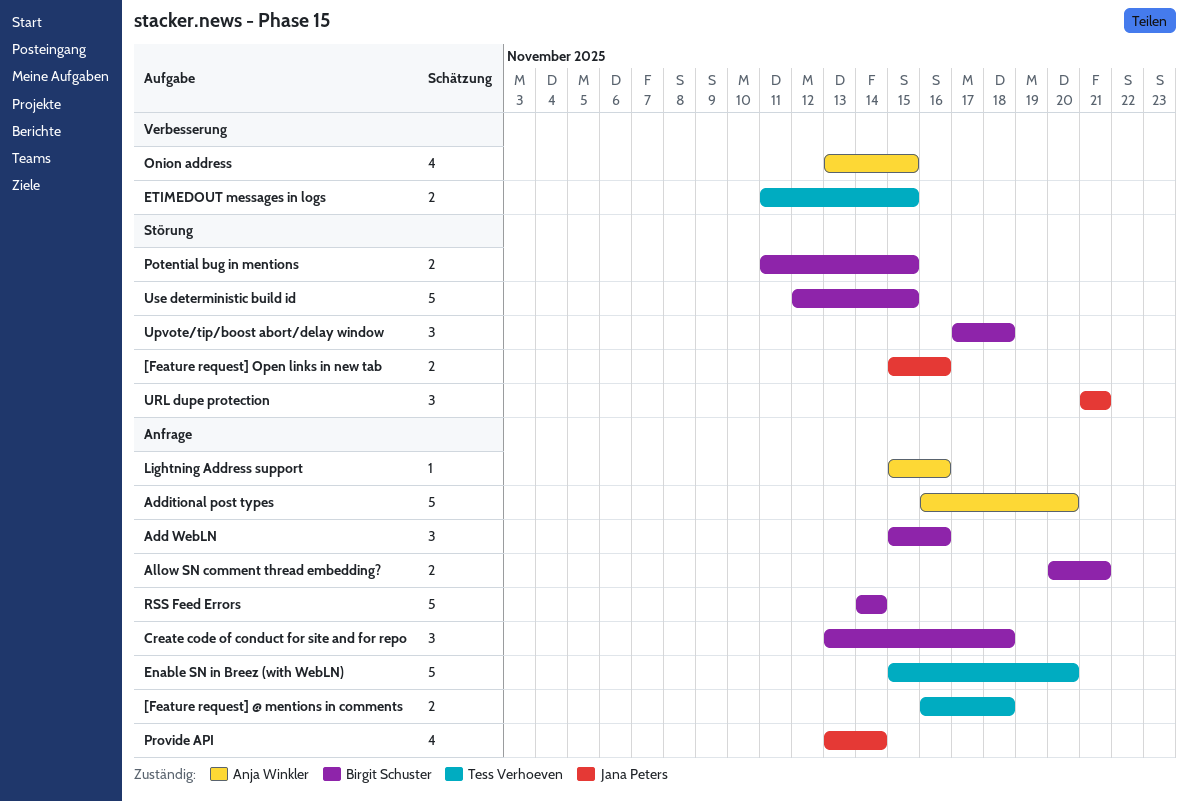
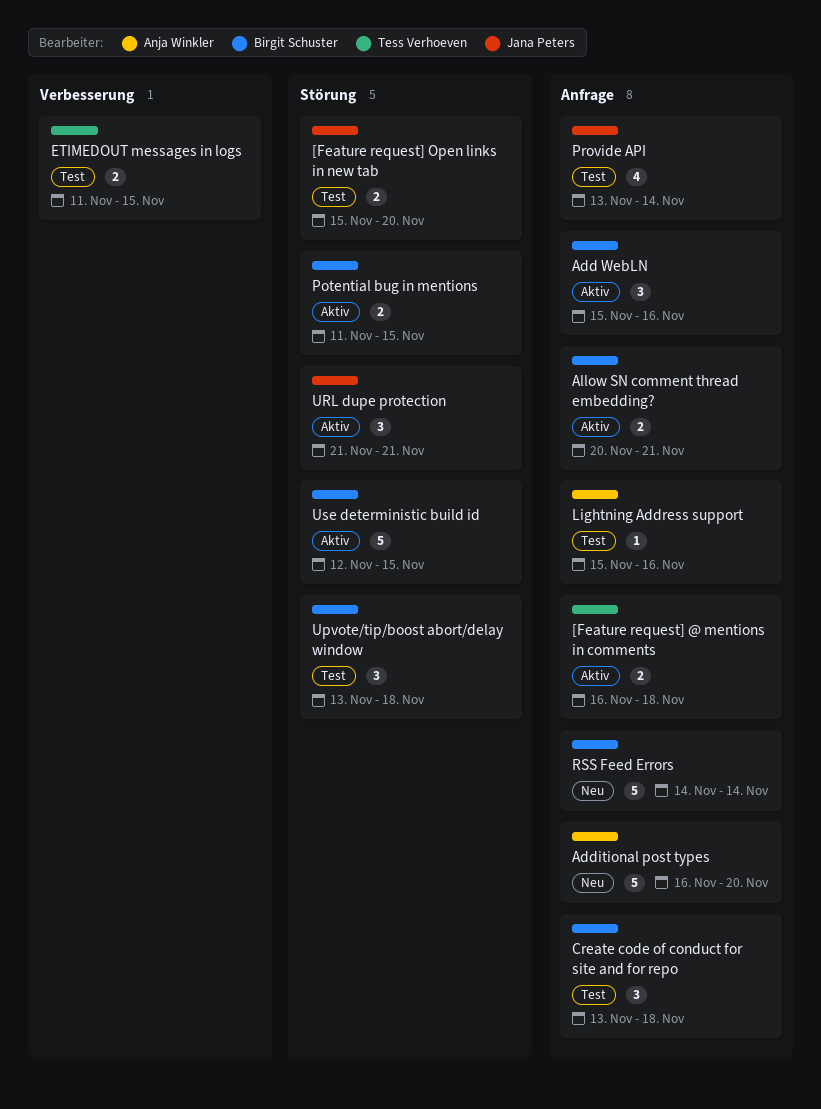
[Feature request] Open links in new tab, due: Nov 16 -> Nov 20
Enable SN in Breez (with WebLN): present -> none
Onion address: present -> none
Upvote/tip/boost abort/delay window, start: Nov 17 -> Nov 13

